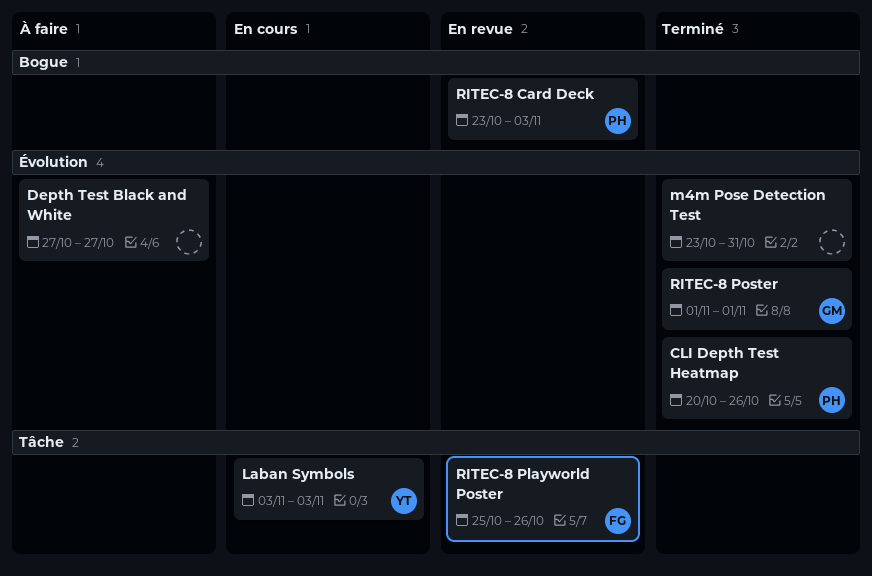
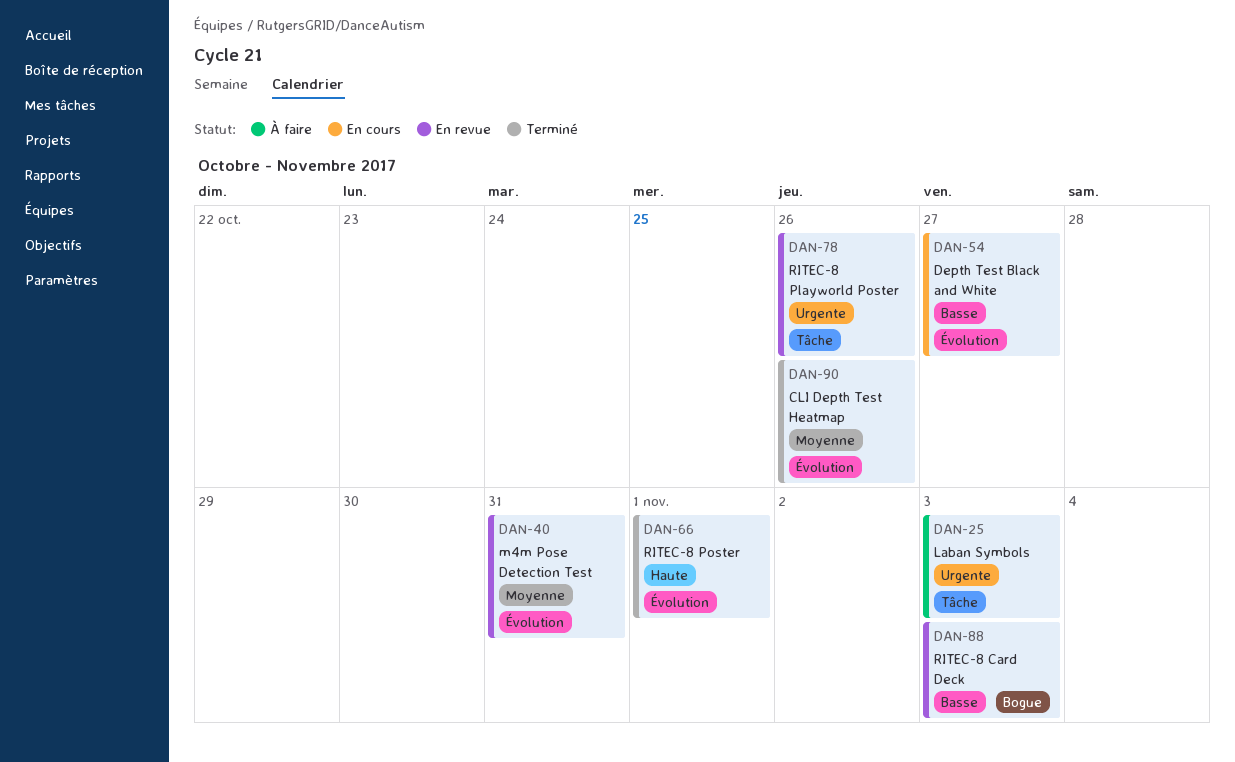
Depth Test Black and White, status: À faire -> En cours
Laban Symbols, status: En cours -> À faire
m4m Pose Detection Test, status: Terminé -> En revue

